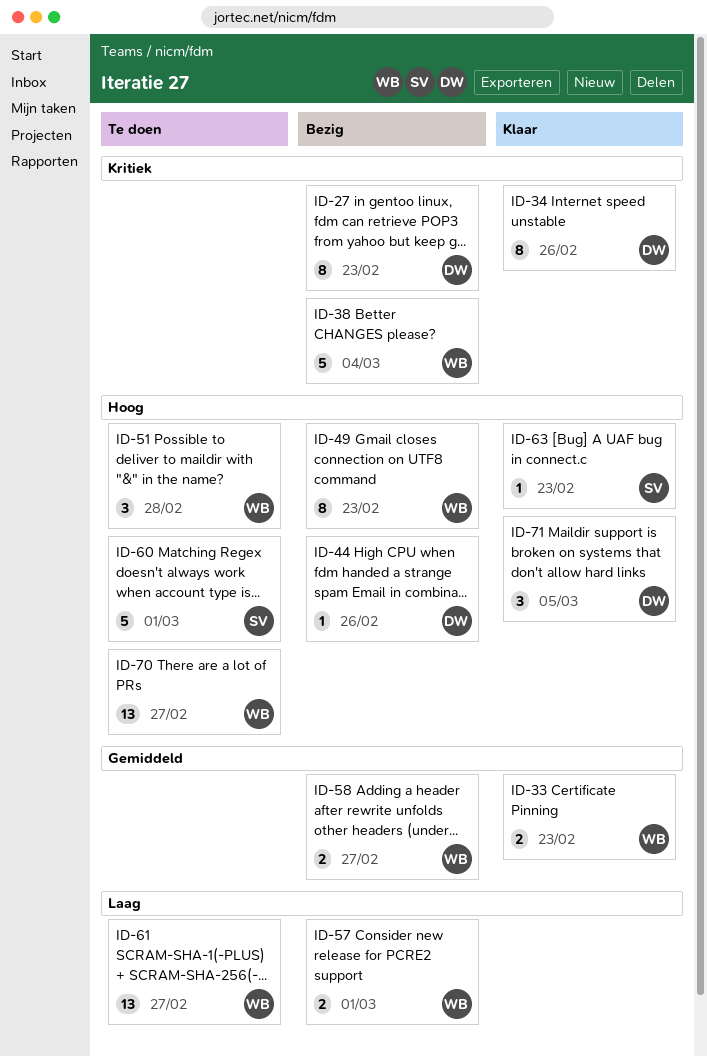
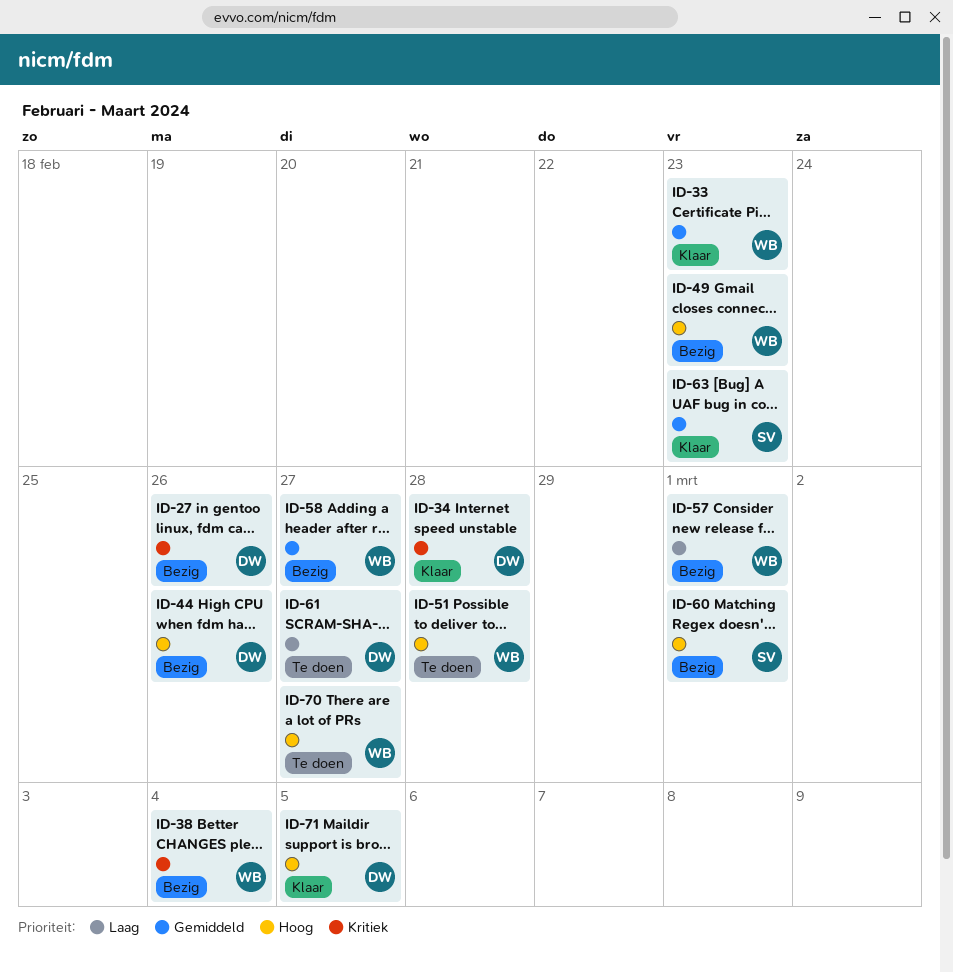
ID-27, due: Feb 23 -> Feb 26
ID-34, due: Feb 26 -> Feb 28
ID-60, status: Te doen -> Bezig
ID-61, owner: WB -> DW
ID-63, priority: Hoog -> Gemiddeld

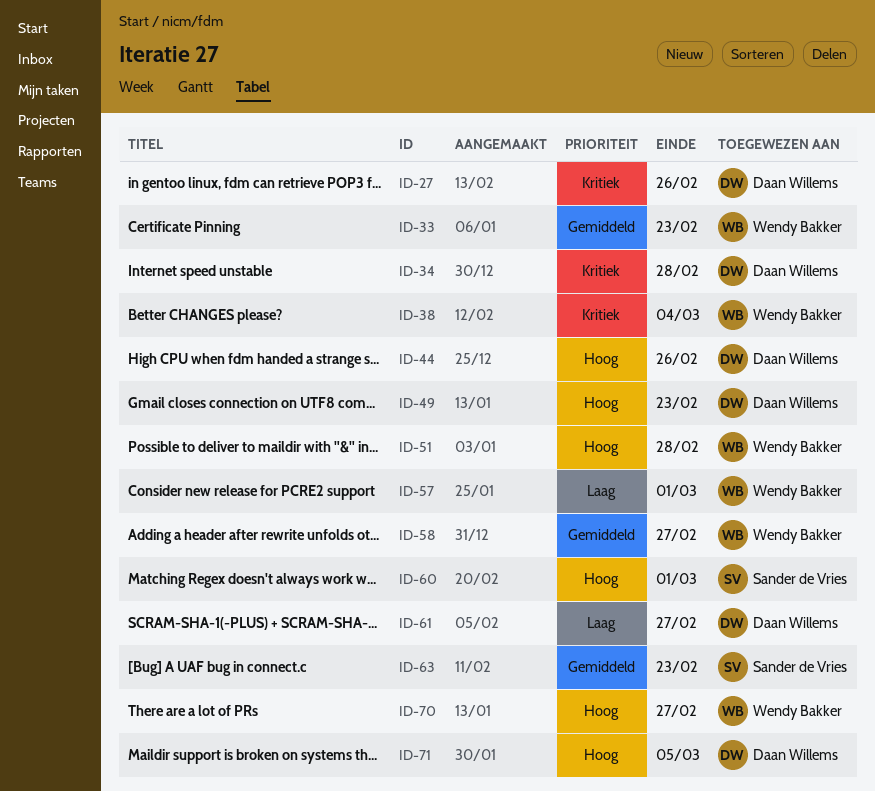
ID-49, owner: Wendy Bakker -> Daan Willems

